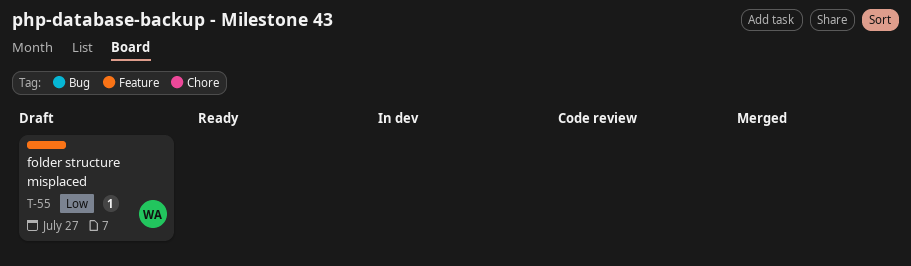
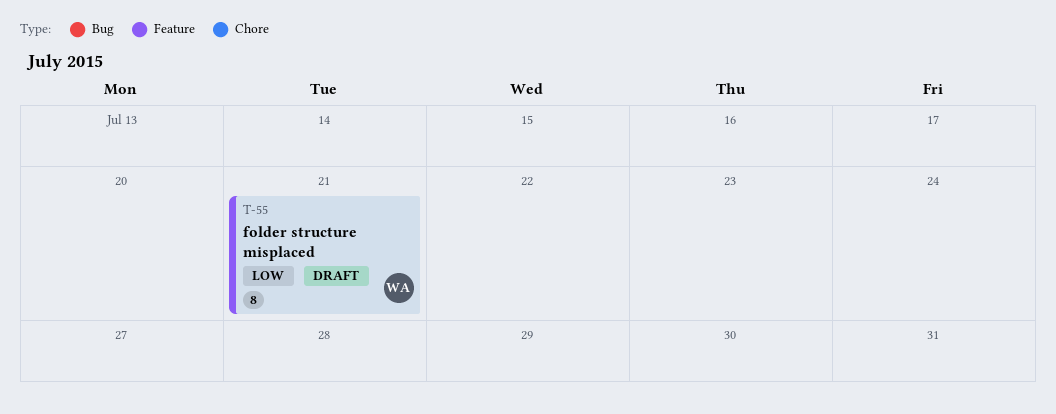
T-55, estimate: 1 -> 8
T-55, due: Jul 27 -> Jul 21

